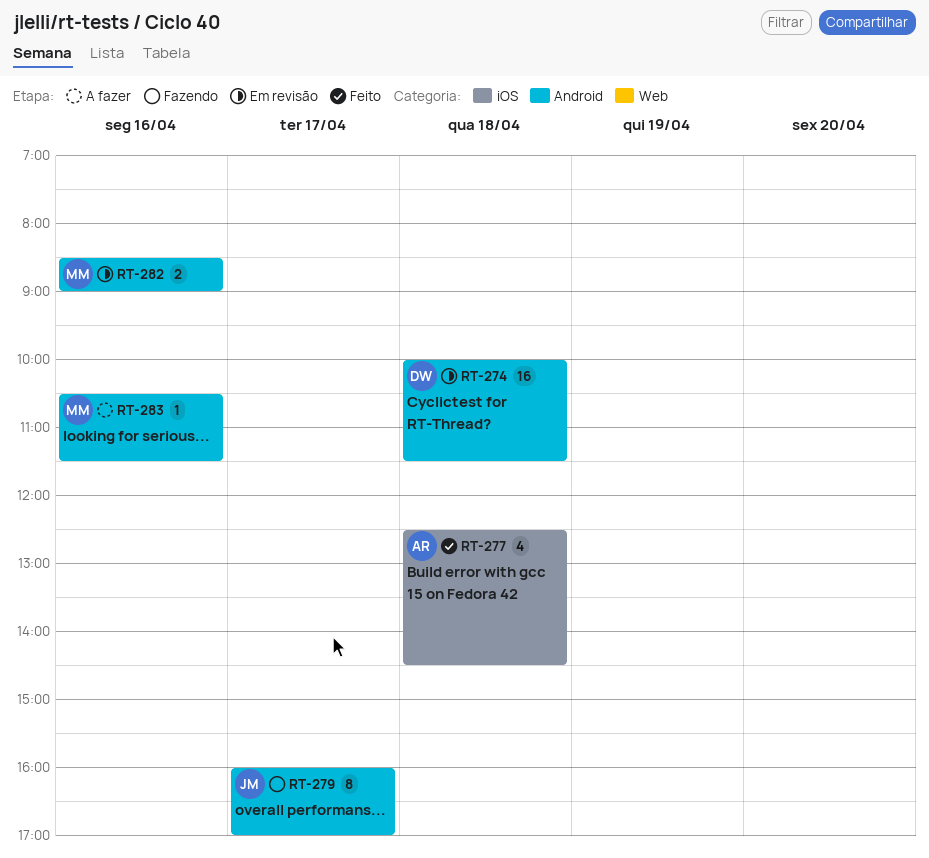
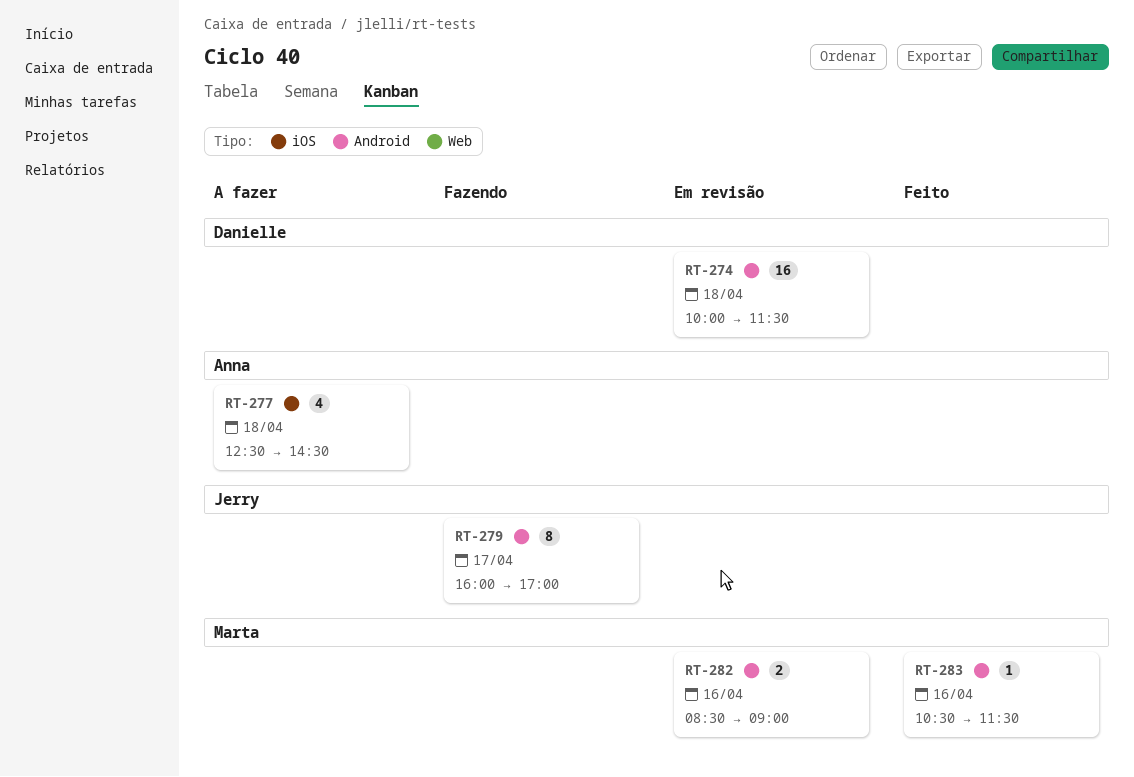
RT-277, status: Feito -> A fazer
RT-283, status: A fazer -> Feito

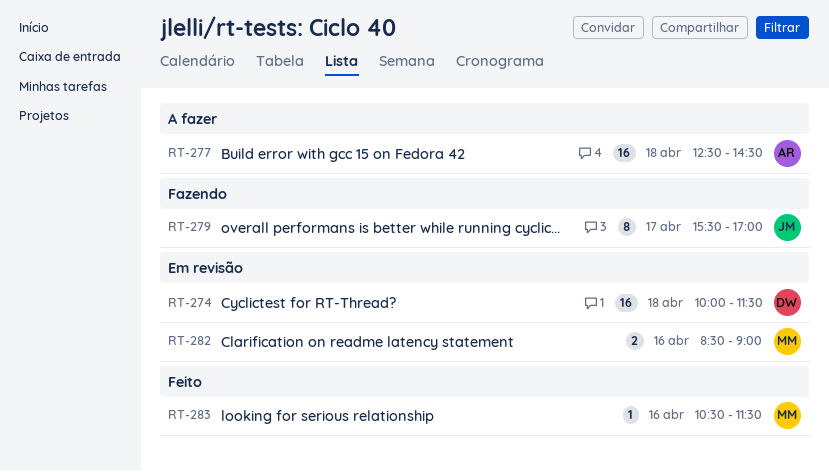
RT-277, estimate: 4 -> 16
RT-279, begins: 16:00 -> 15:30

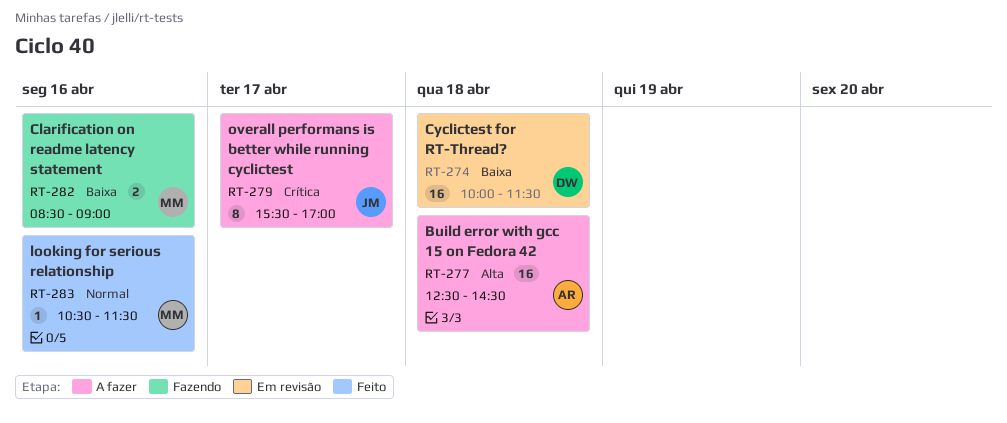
RT-279, status: Fazendo -> A fazer
RT-282, status: Em revisão -> Fazendo

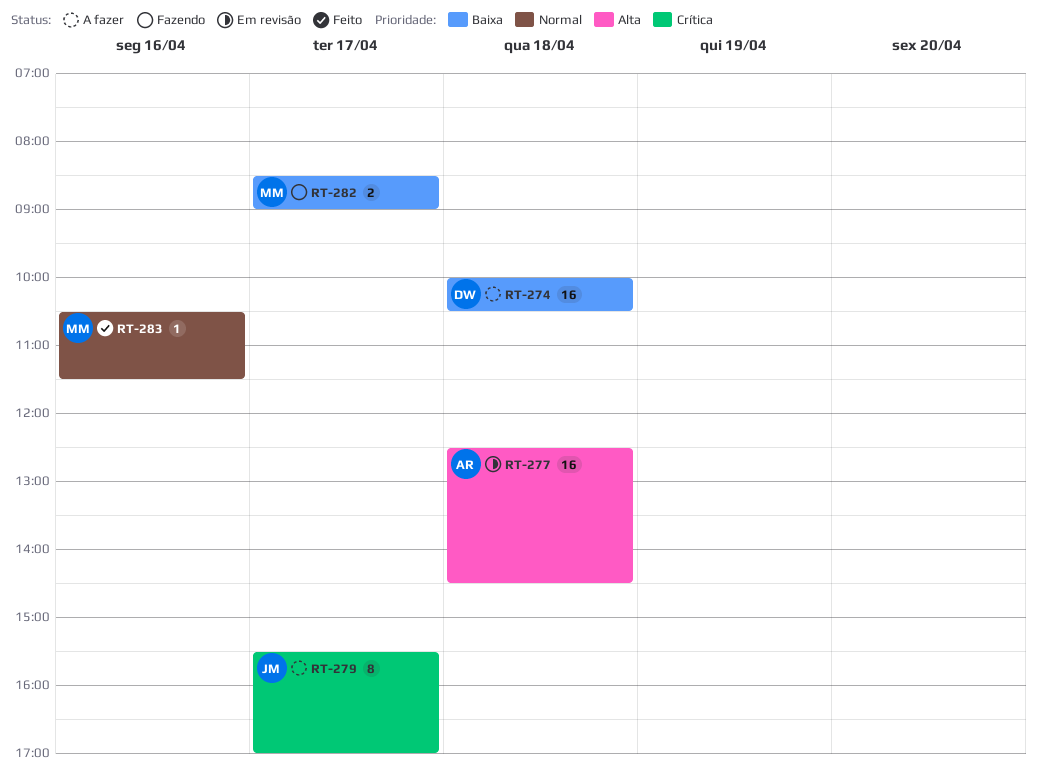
RT-274, status: Em revisão -> A fazer
RT-274, ends: 11:30 -> 10:30
RT-277, status: A fazer -> Em revisão
RT-282, day: Apr 16 -> Apr 17

